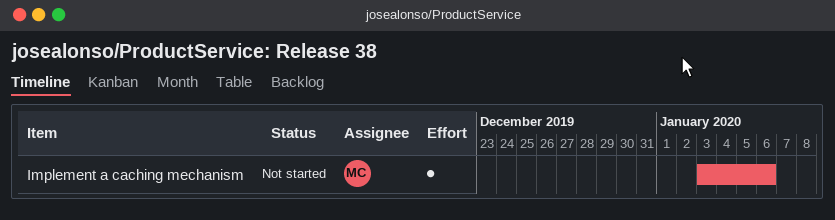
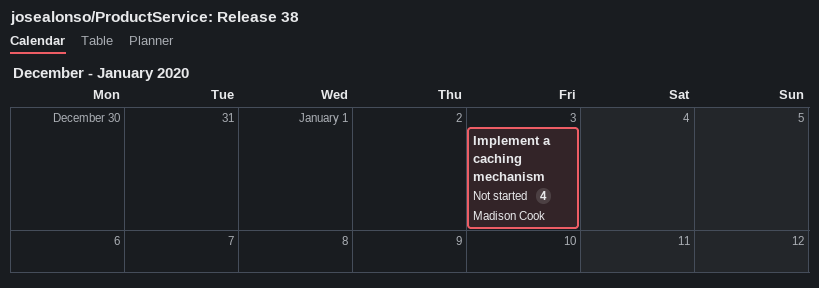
Implement a caching mechanism, estimate: 1 -> 4
Implement a caching mechanism, due: Jan 6 -> Jan 3

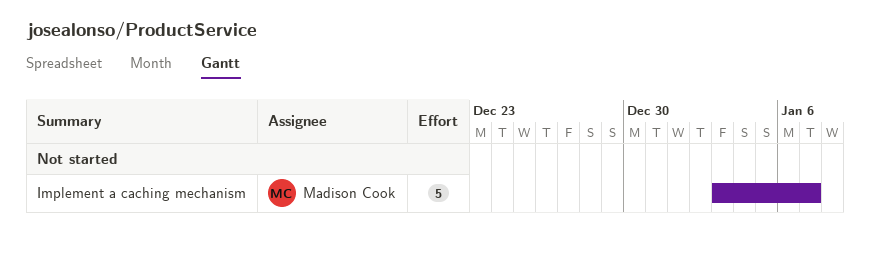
Implement a caching mechanism, estimate: 4 -> 5
Implement a caching mechanism, due: Jan 3 -> Jan 7

